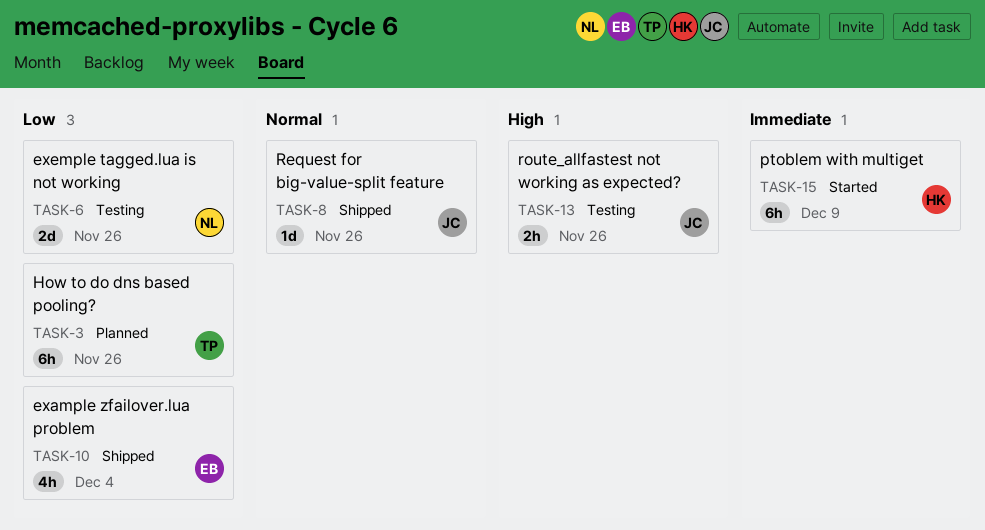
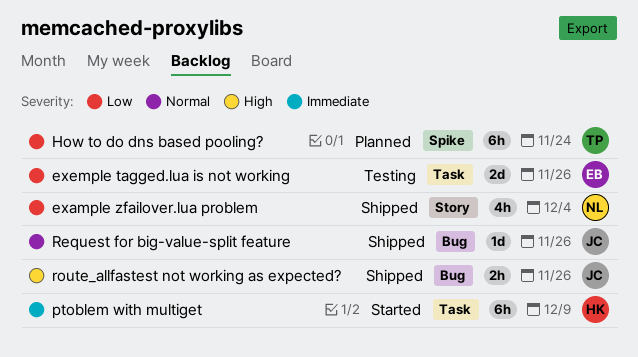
example zfailover.lua problem, owner: EB -> NL
exemple tagged.lua is not working, owner: NL -> EB
How to do dns based pooling?, due: Nov 26 -> Nov 24
route_allfastest not working as expected?, status: Testing -> Shipped

